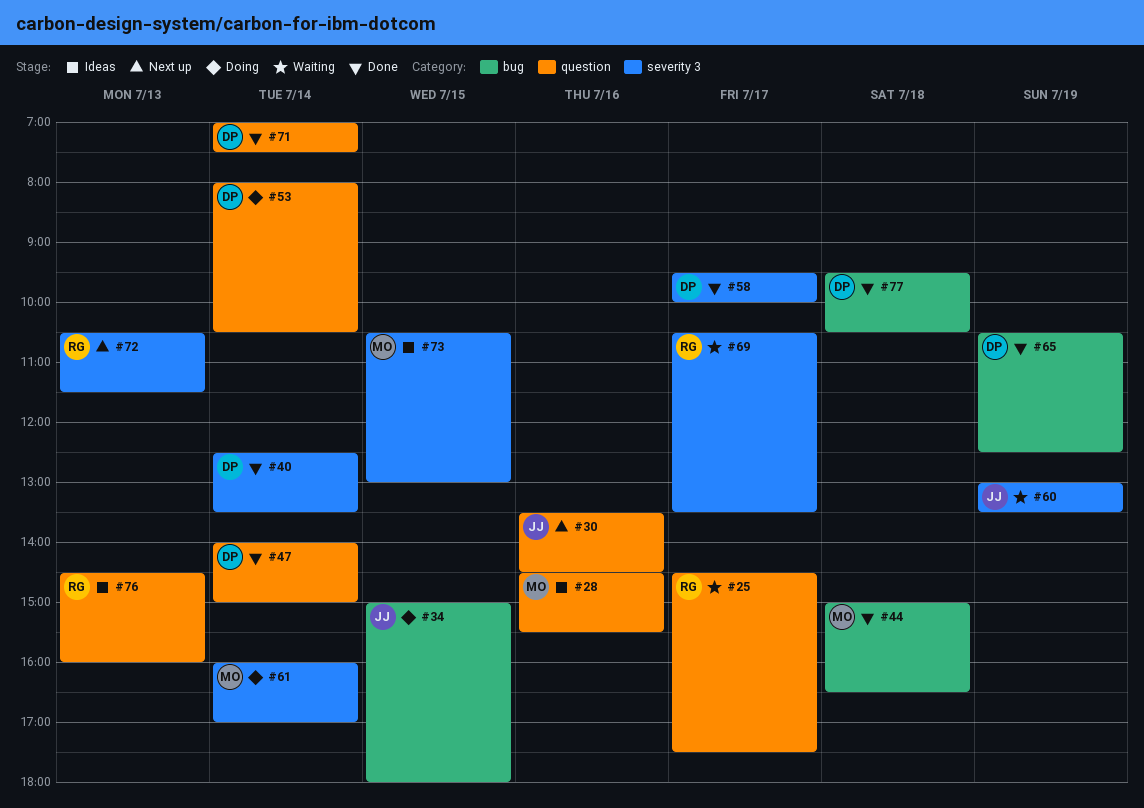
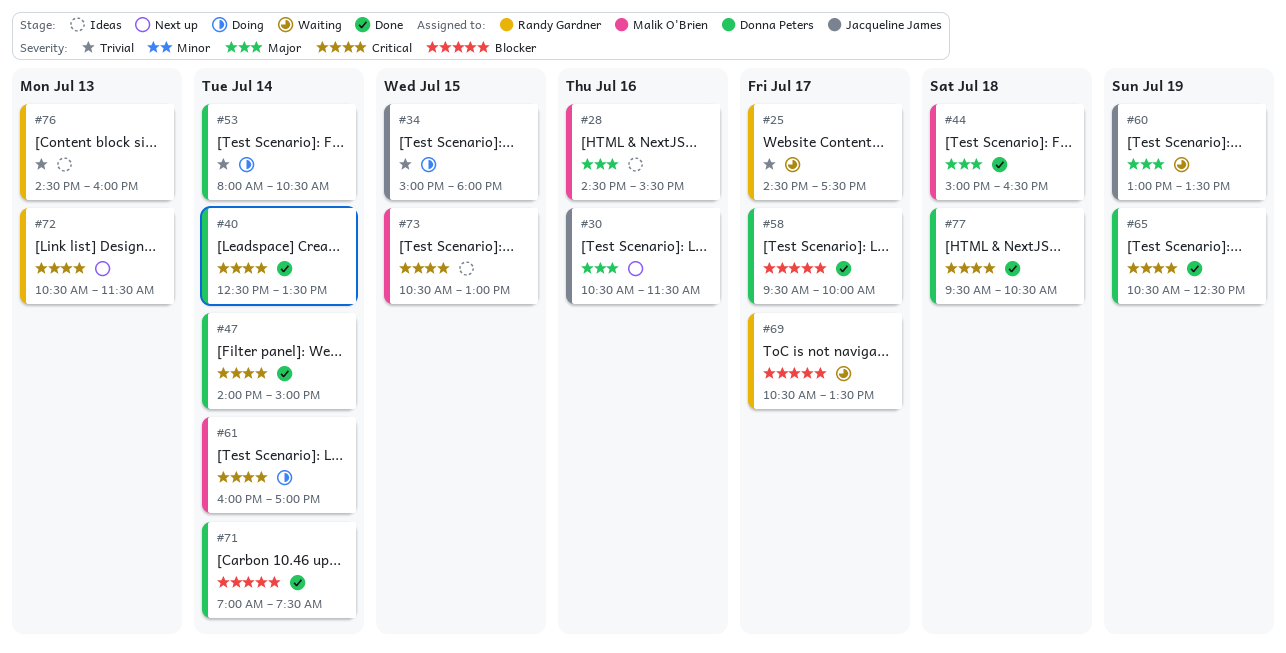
#30, begins: 13:30 -> 10:30
#30, ends: 14:30 -> 11:30

